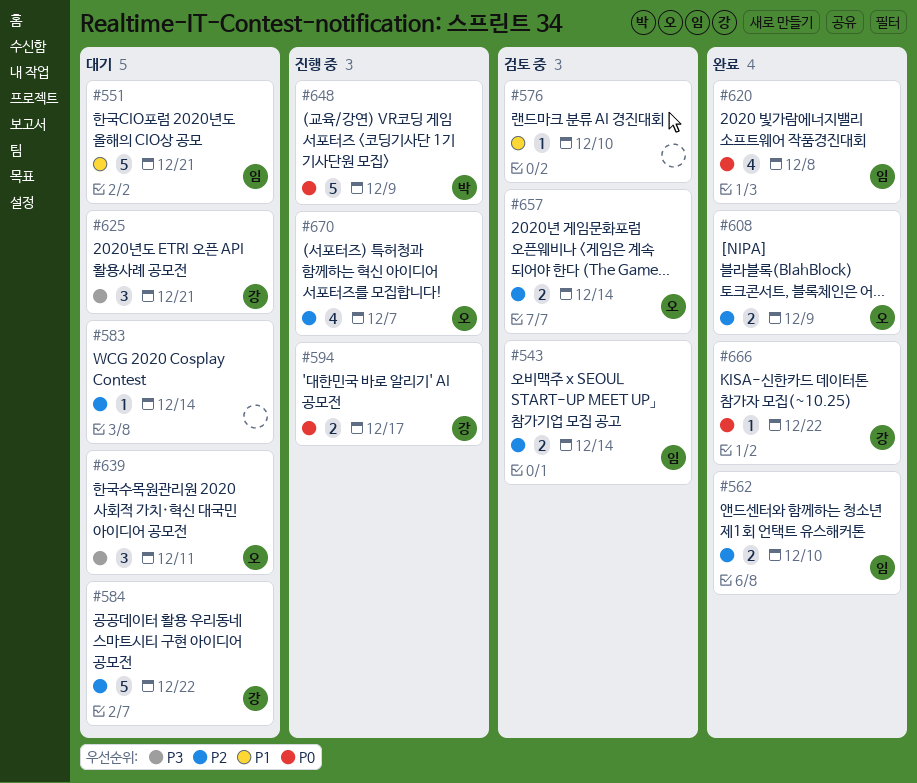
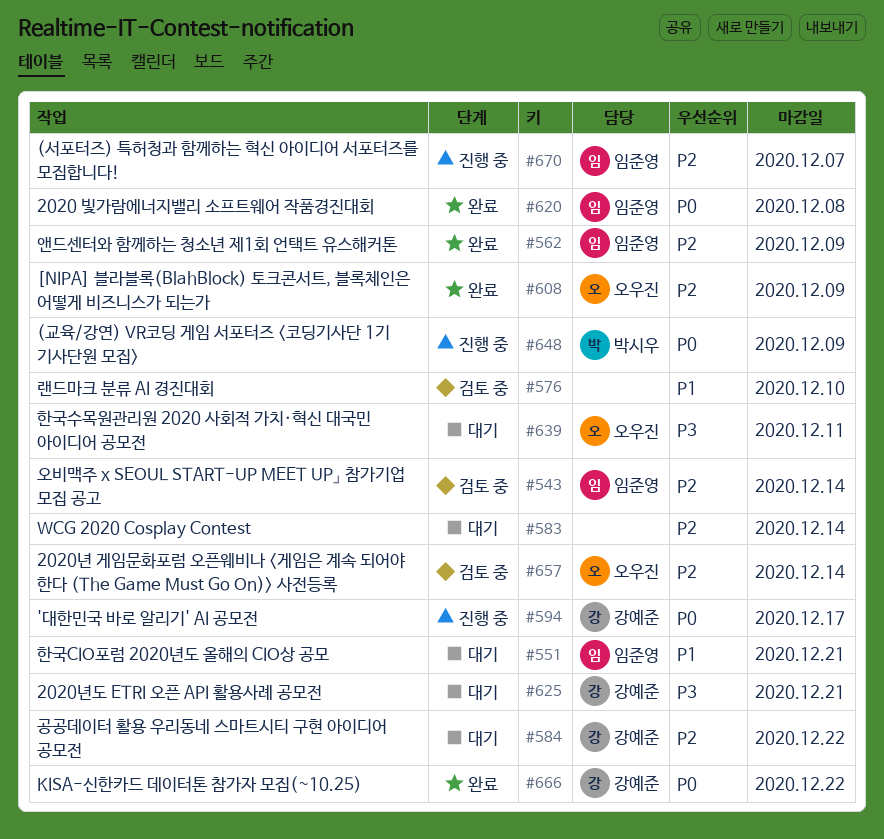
#562, due: Dec 10 -> Dec 9
#670, owner: 오우진 -> 임준영

